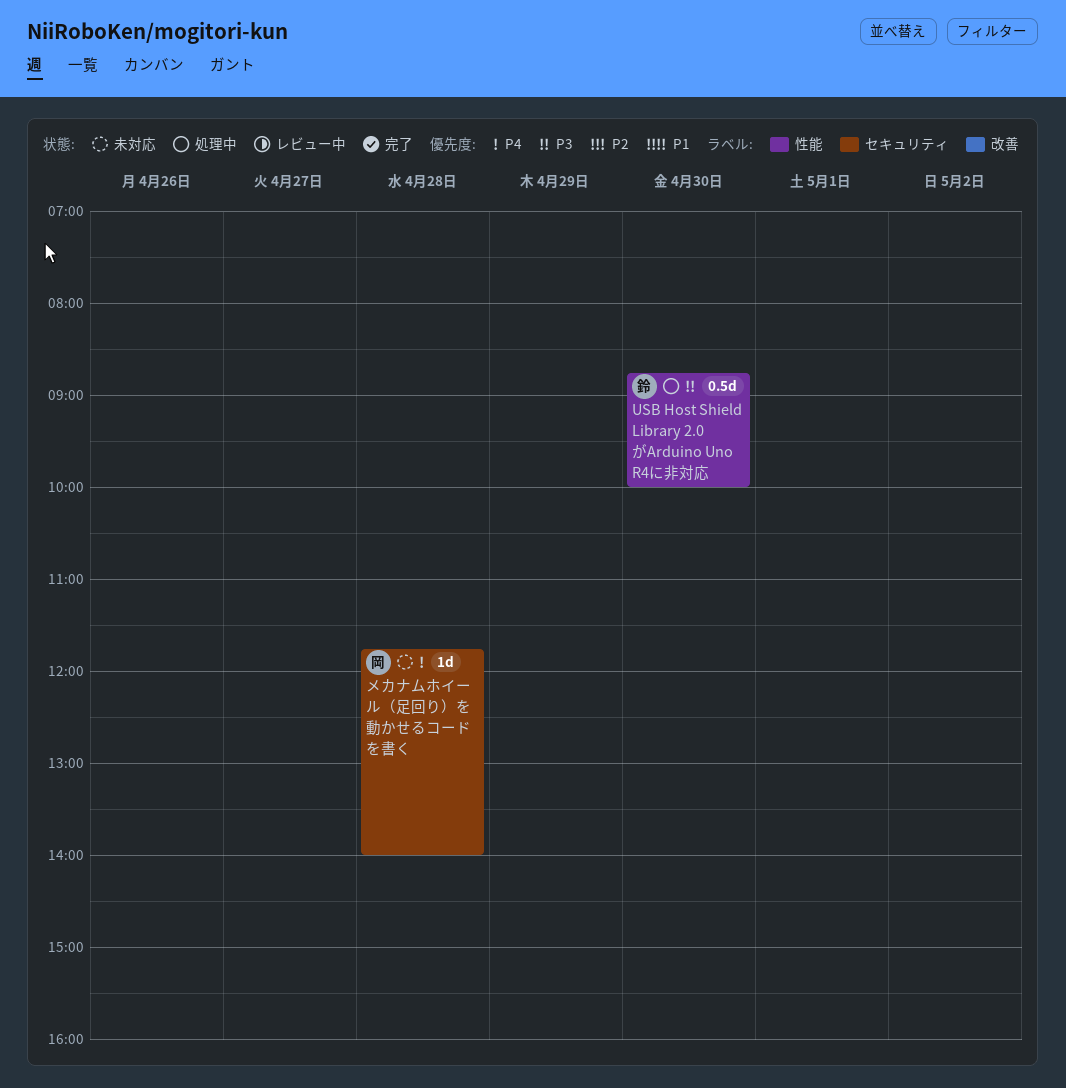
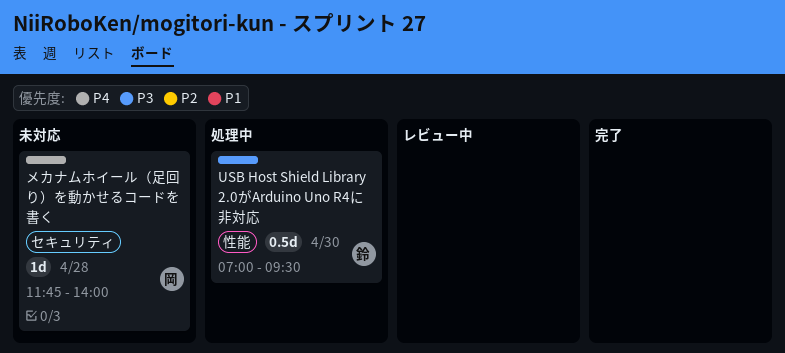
USB Host Shield Library 2.0がArduino Uno R4に非対応, begins: 08:45 -> 07:00
USB Host Shield Library 2.0がArduino Uno R4に非対応, ends: 10:00 -> 09:30

